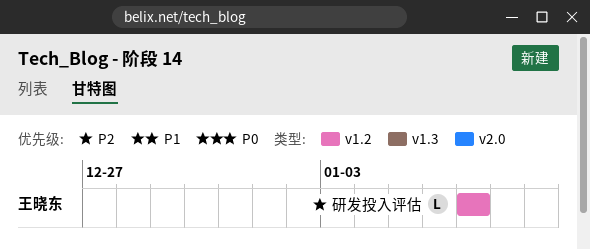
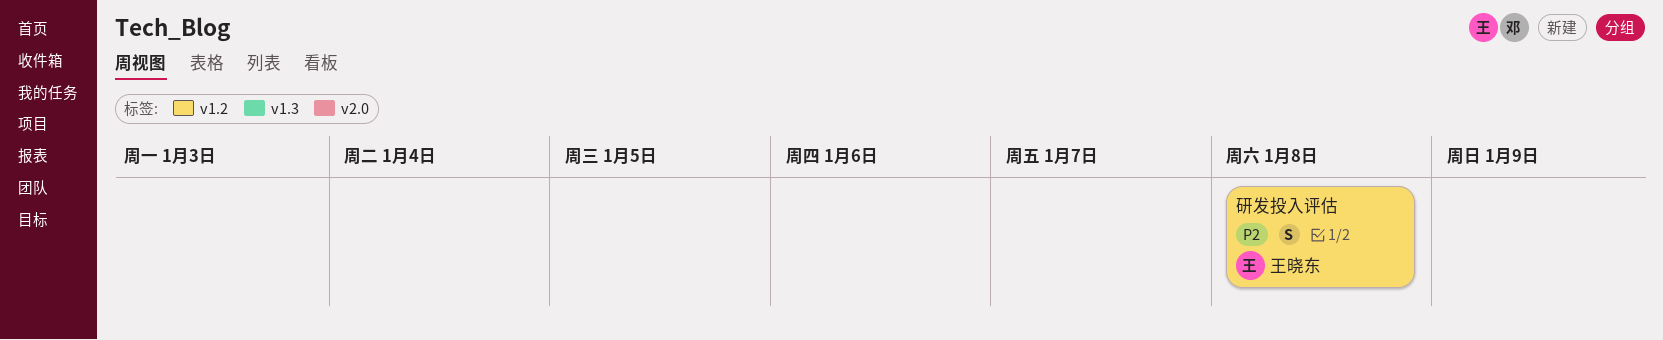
研发投入评估, estimate: L -> S
研发投入评估, due: Jan 7 -> Jan 8

